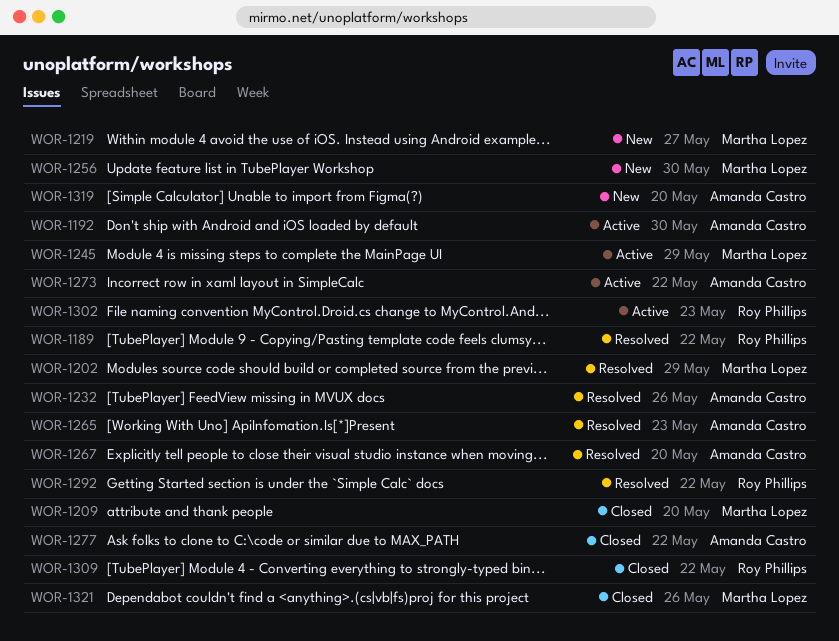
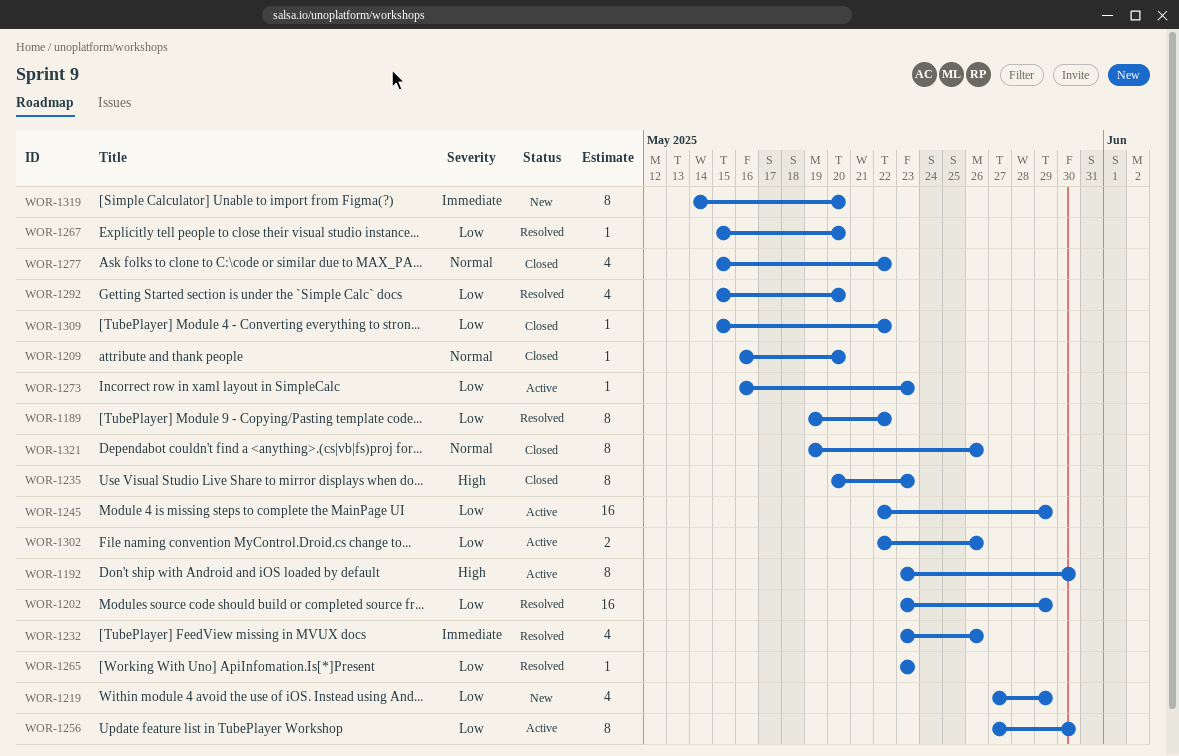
WOR-1219, due: May 27 -> May 29
WOR-1235: none -> present
WOR-1256, status: New -> Active
WOR-1273, due: May 22 -> May 23
WOR-1292, due: May 22 -> May 20
WOR-1302, due: May 23 -> May 26

